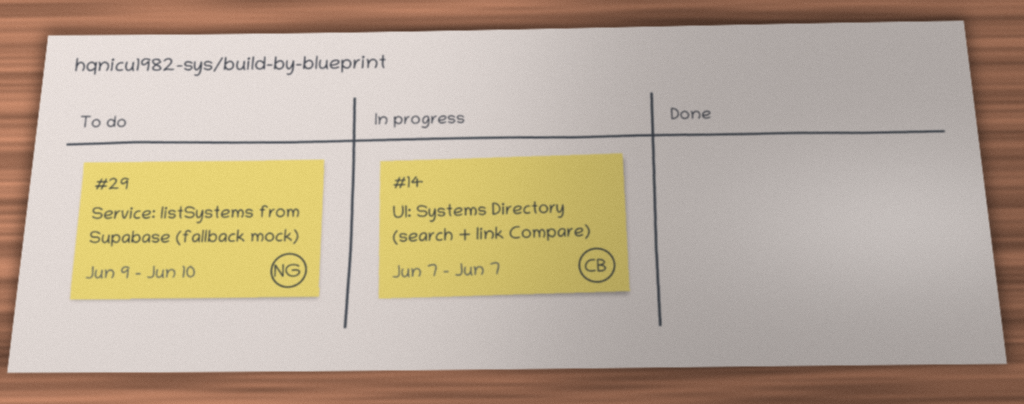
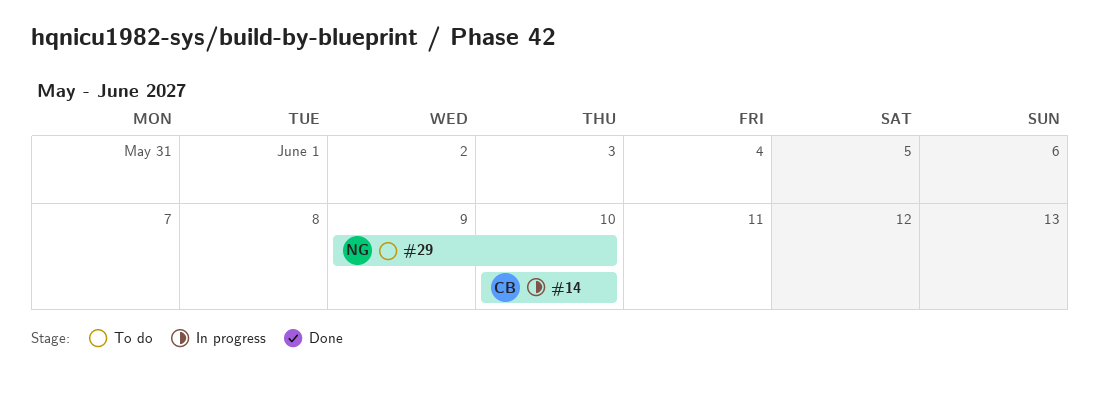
#14, start: Jun 7 -> Jun 10
#14, due: Jun 7 -> Jun 10

